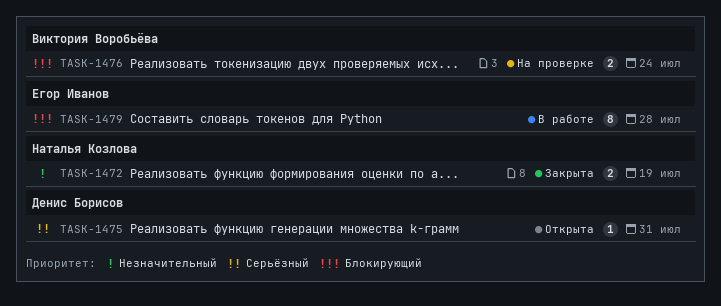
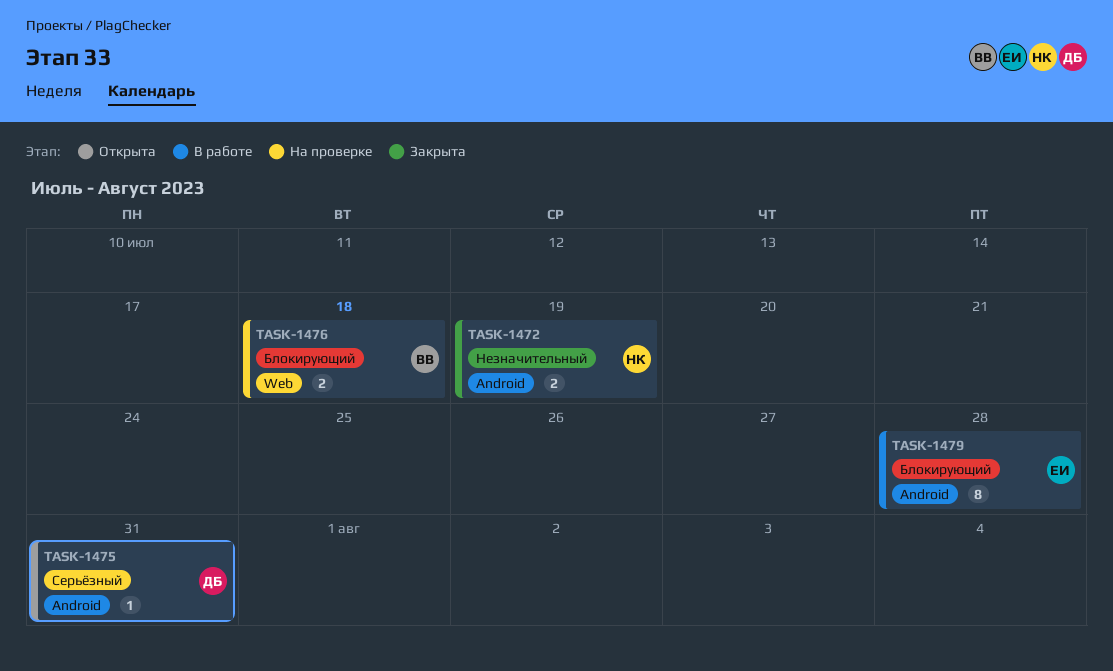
TASK-1476, due: Jul 24 -> Jul 18

